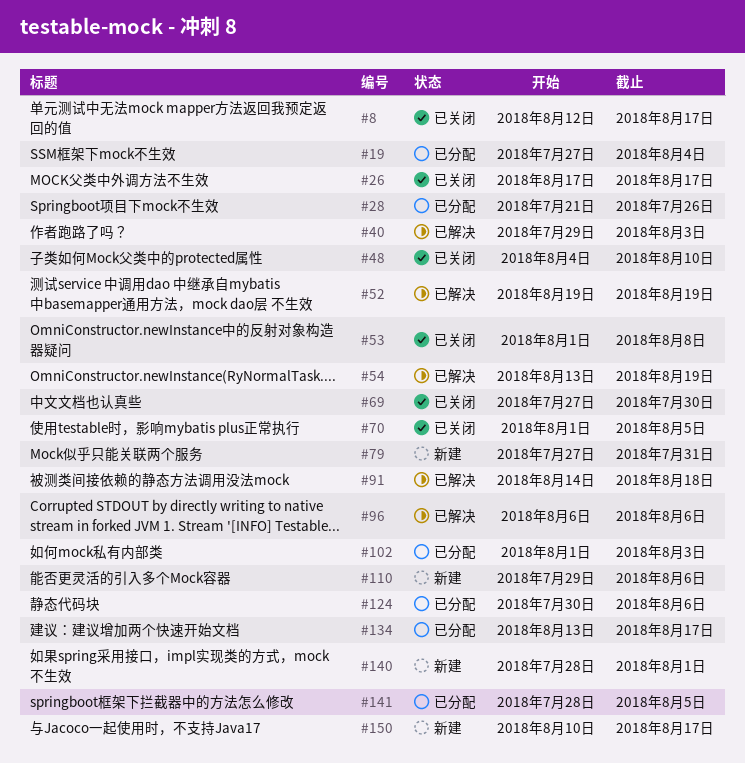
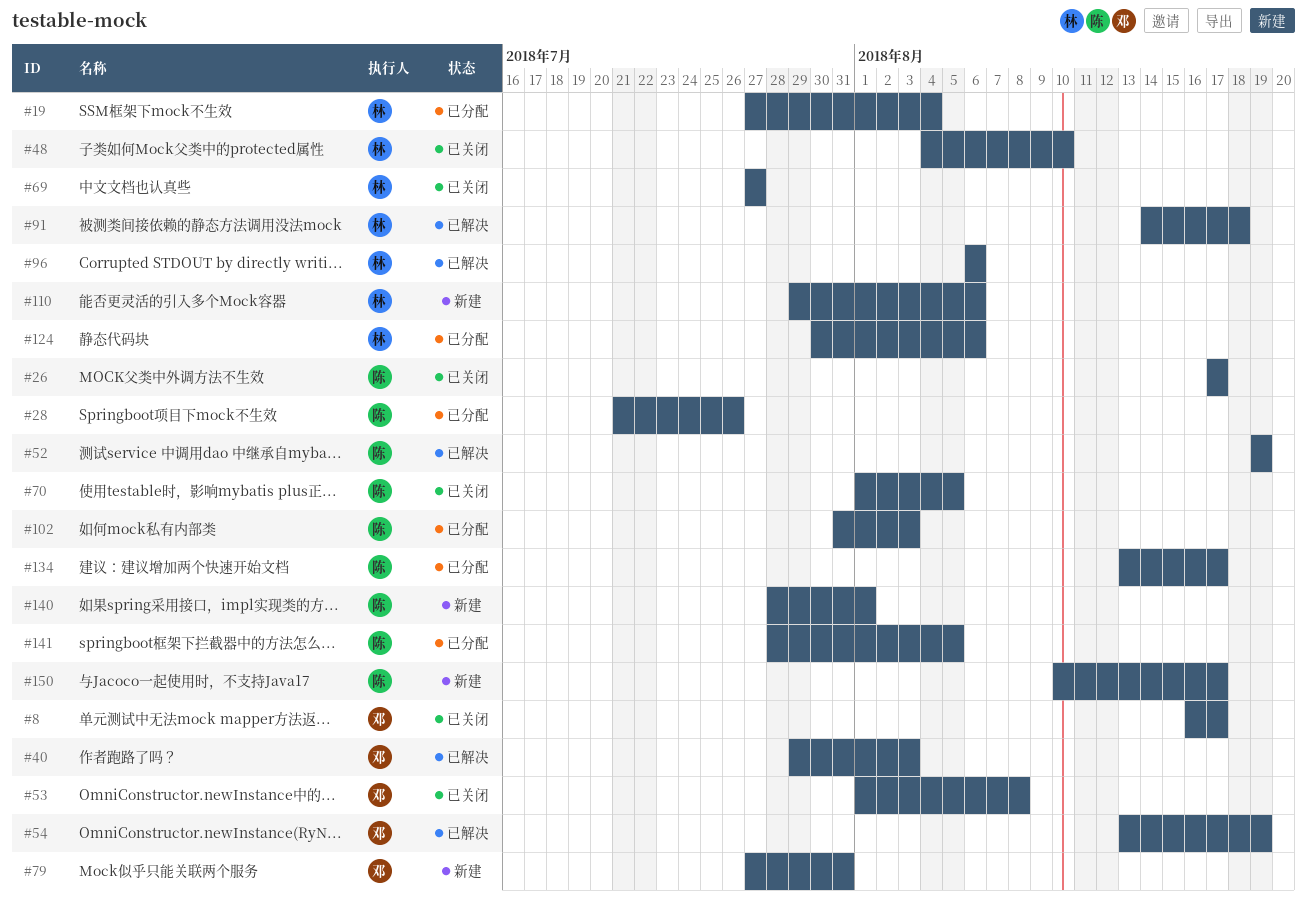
#8, start: Aug 12 -> Aug 16
#69, due: Jul 30 -> Jul 27
#102, start: Aug 1 -> Jul 31

